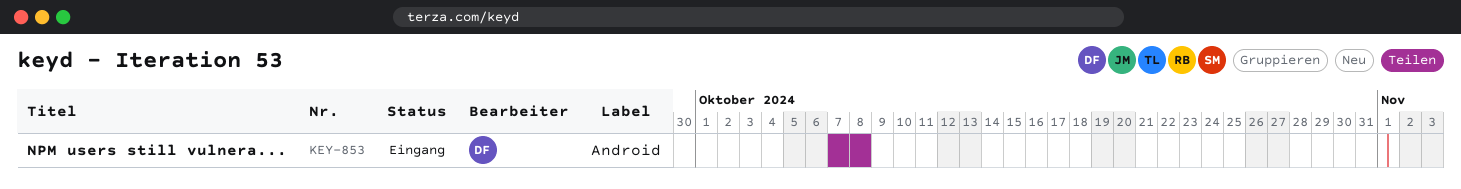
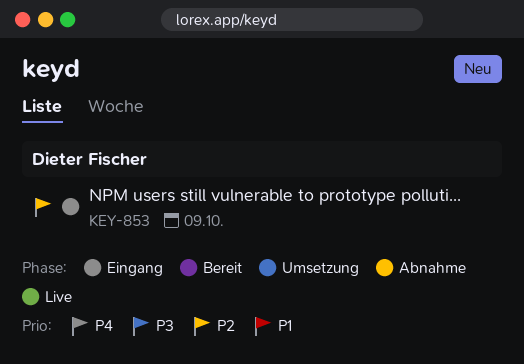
KEY-853, due: Oct 8 -> Oct 9

